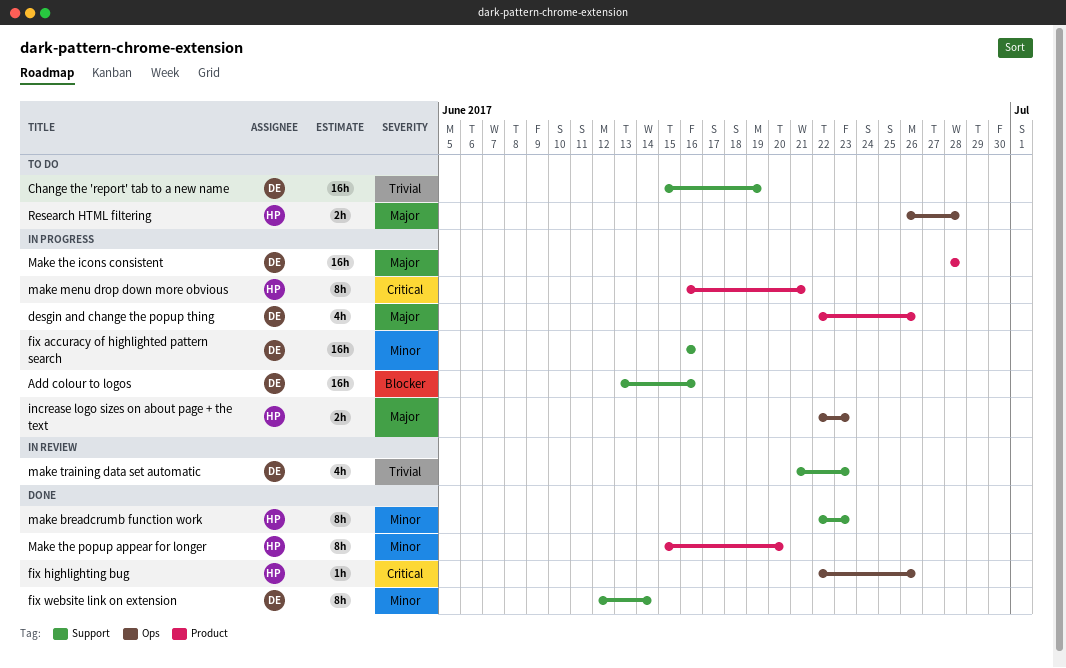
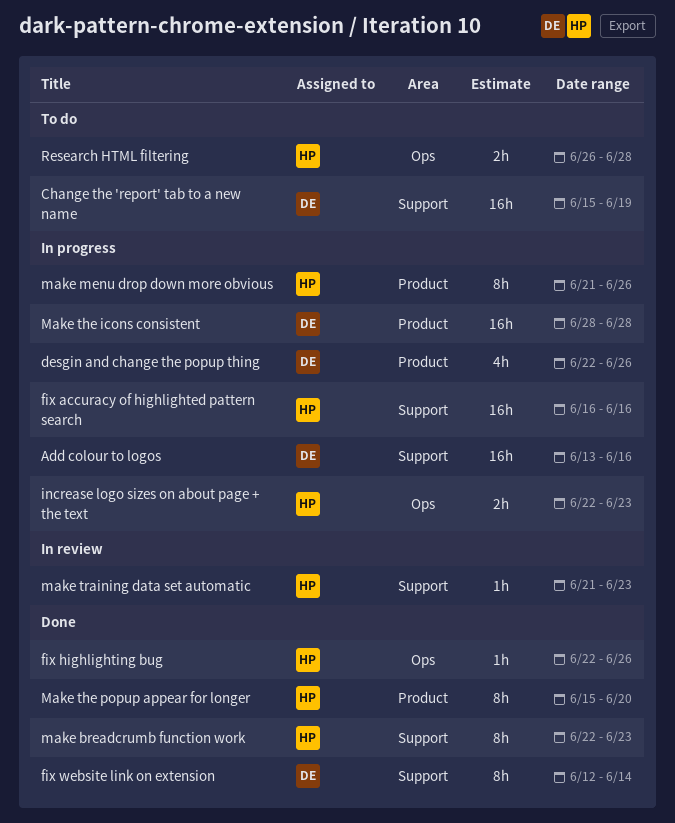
fix accuracy of highlighted pattern search, owner: DE -> HP
make menu drop down more obvious, start: Jun 16 -> Jun 21
make menu drop down more obvious, due: Jun 21 -> Jun 26
make training data set automatic, owner: DE -> HP
make training data set automatic, estimate: 4h -> 1h

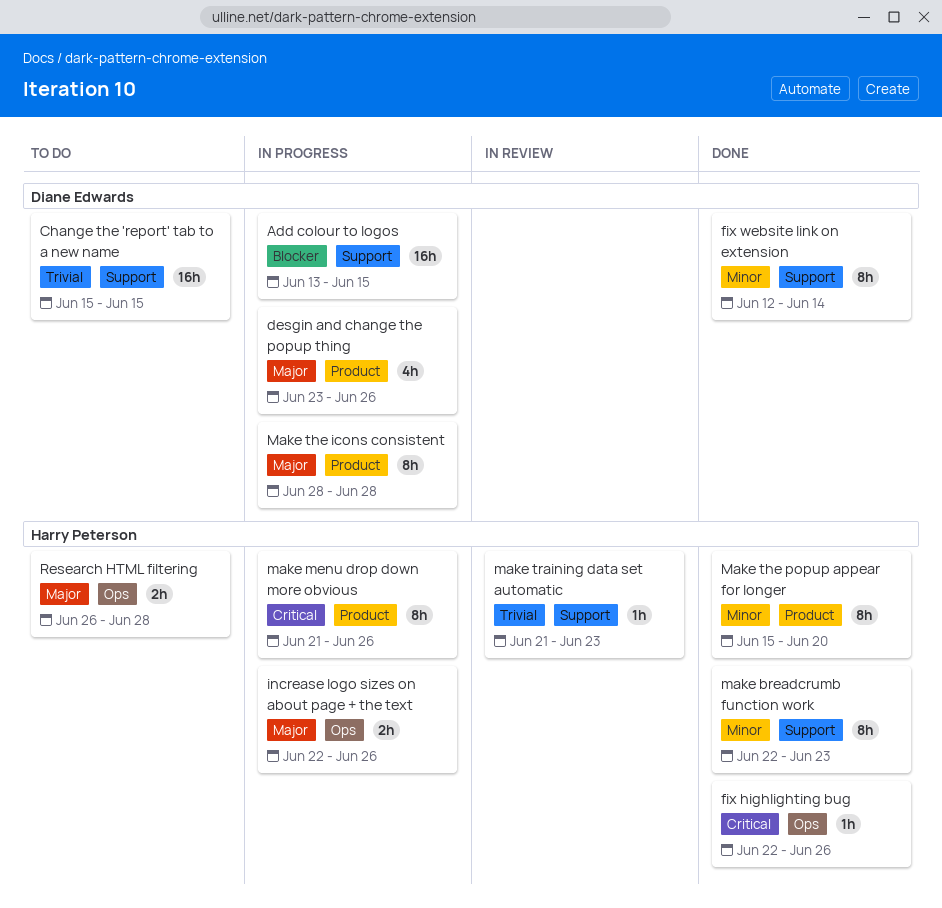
Add colour to logos, due: Jun 16 -> Jun 15
Change the 'report' tab to a new name, due: Jun 19 -> Jun 15
desgin and change the popup thing, start: Jun 22 -> Jun 23
fix accuracy of highlighted pattern search: present -> none
increase logo sizes on about page + the text, due: Jun 23 -> Jun 26
Make the icons consistent, estimate: 16h -> 8h

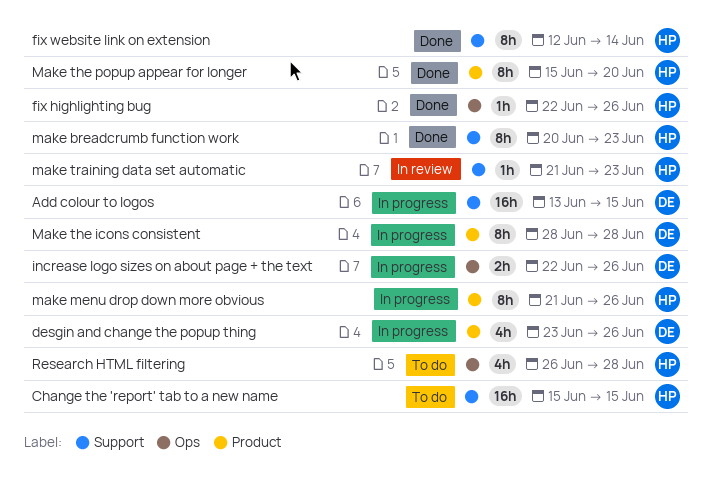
Change the 'report' tab to a new name, owner: Diane Edwards -> Harry Peterson
fix website link on extension, owner: Diane Edwards -> Harry Peterson
increase logo sizes on about page + the text, owner: Harry Peterson -> Diane Edwards
make breadcrumb function work, start: Jun 22 -> Jun 20
Research HTML filtering, estimate: 2h -> 4h

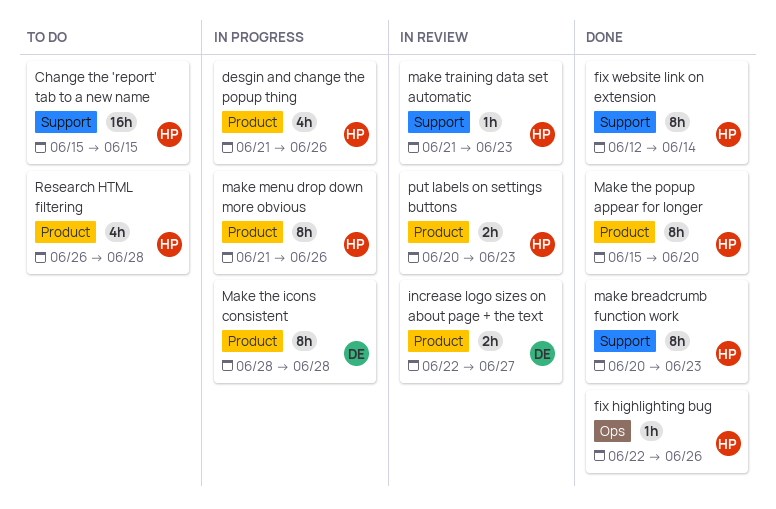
Add colour to logos: present -> none
desgin and change the popup thing, owner: DE -> HP
desgin and change the popup thing, start: Jun 23 -> Jun 21
increase logo sizes on about page + the text, status: In progress -> In review
increase logo sizes on about page + the text, label: Ops -> Product
increase logo sizes on about page + the text, due: Jun 26 -> Jun 27
put labels on settings buttons: none -> present
Research HTML filtering, label: Ops -> Product

